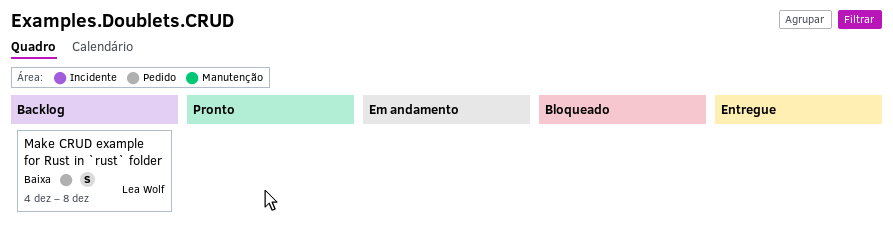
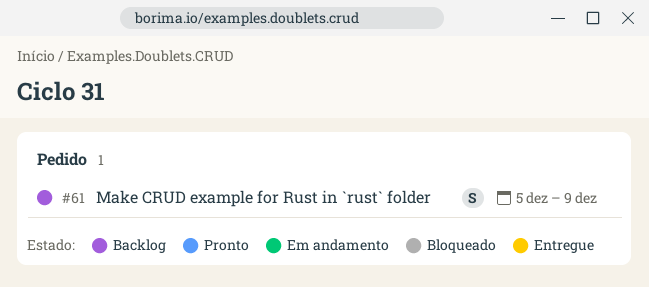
Make CRUD example for Rust in `rust` folder, start: Dec 4 -> Dec 5
Make CRUD example for Rust in `rust` folder, due: Dec 8 -> Dec 9

